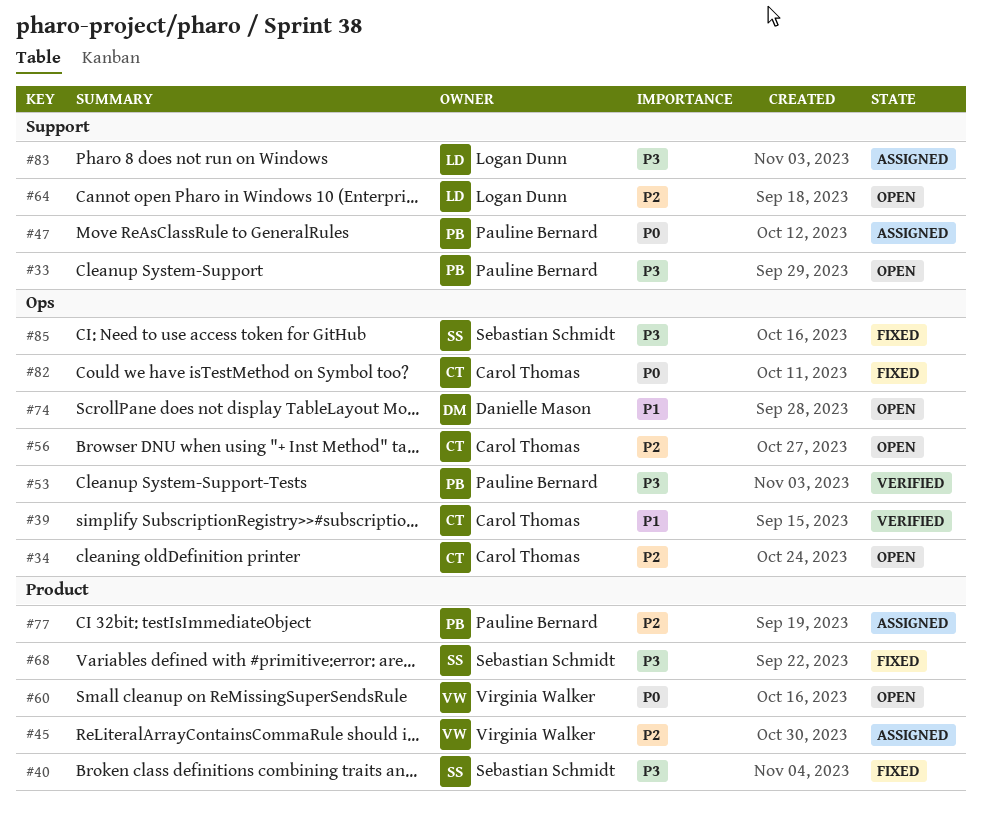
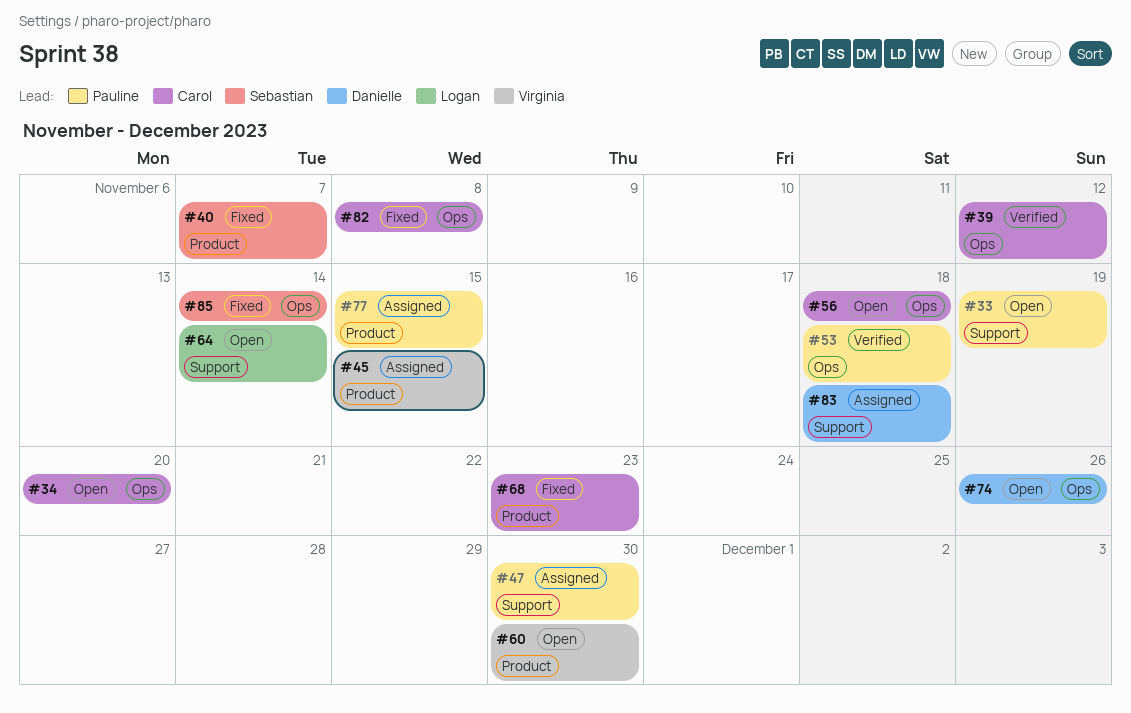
#68, owner: Sebastian Schmidt -> Carol Thomas
#83, owner: Logan Dunn -> Danielle Mason

